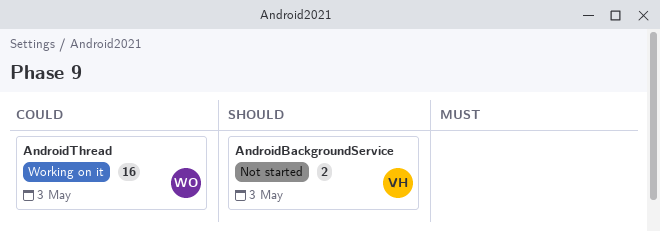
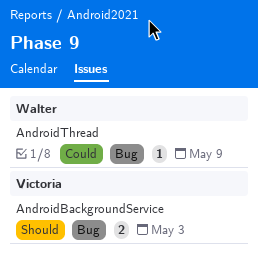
AndroidThread, estimate: 16 -> 1
AndroidThread, due: May 3 -> May 9

